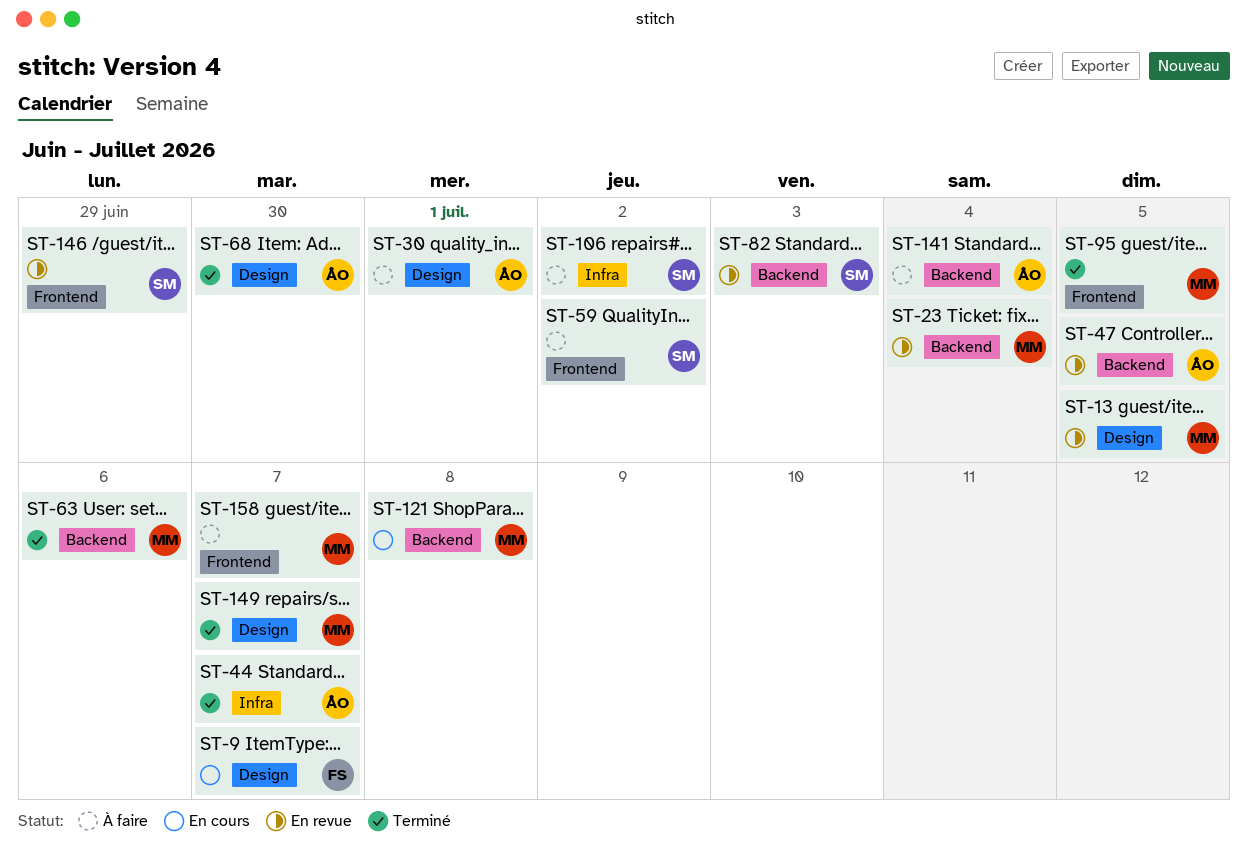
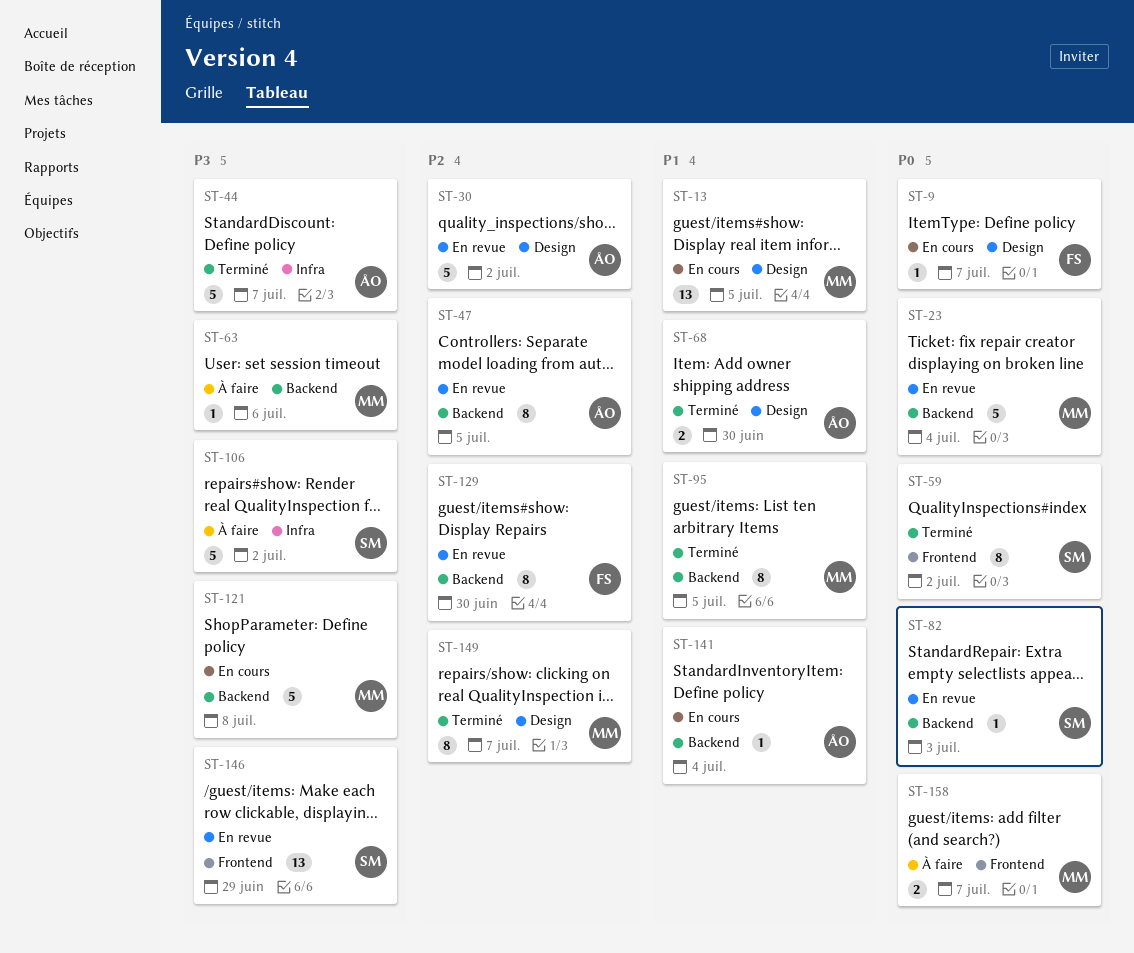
ST-13, status: En revue -> En cours
ST-30, status: À faire -> En revue
ST-30, due: Jul 1 -> Jul 2
ST-59, status: À faire -> Terminé
ST-63, status: Terminé -> À faire
ST-95, label: Frontend -> Backend
ST-129: none -> present
ST-141, status: À faire -> En cours

